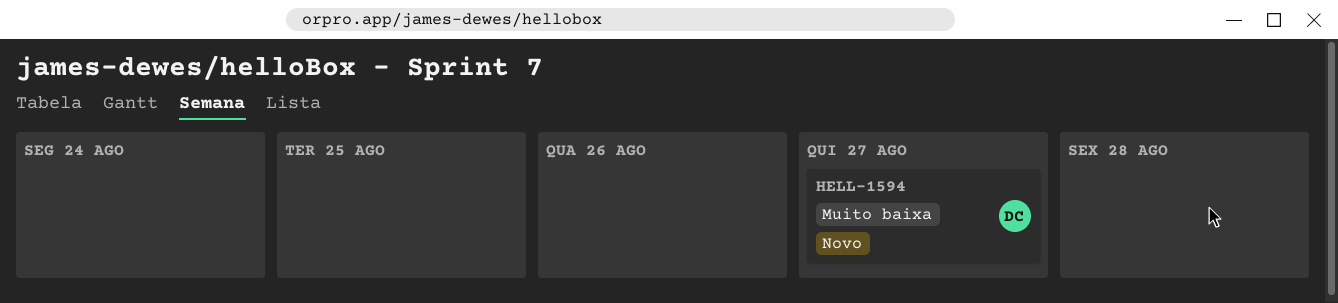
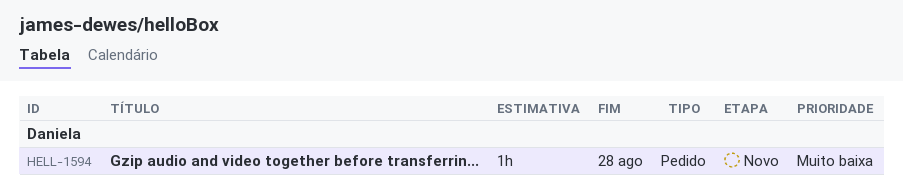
HELL-1594, due: Aug 27 -> Aug 28

